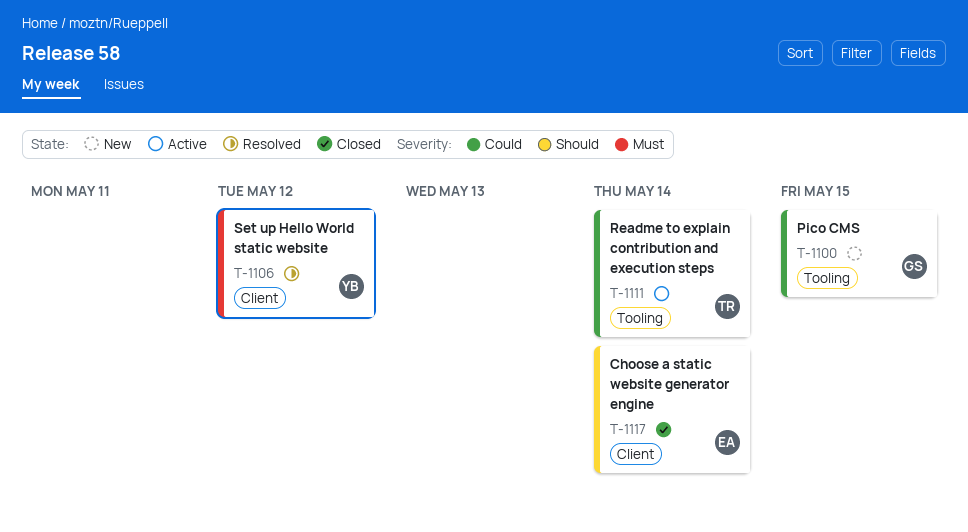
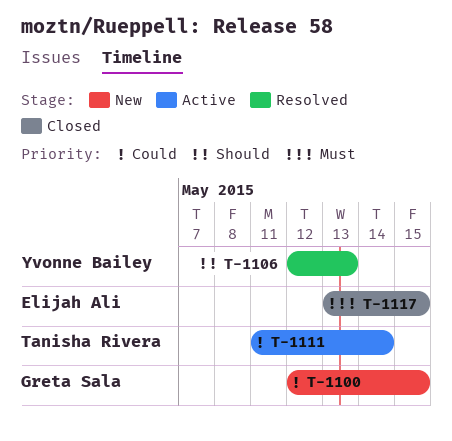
T-1106, priority: Must -> Should
T-1106, due: May 12 -> May 13
T-1117, priority: Should -> Must
T-1117, due: May 14 -> May 15

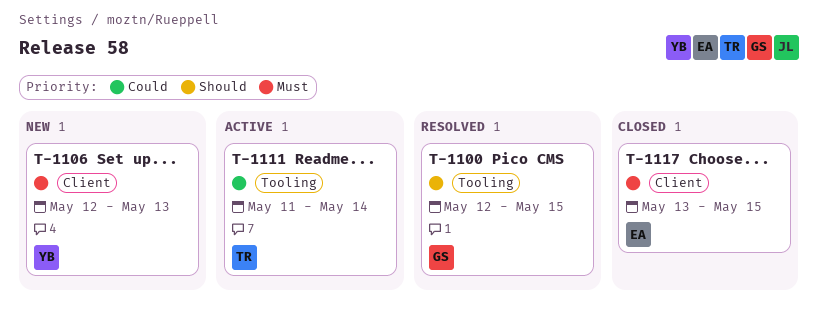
T-1100, status: New -> Resolved
T-1100, priority: Could -> Should
T-1106, status: Resolved -> New
T-1106, priority: Should -> Must

